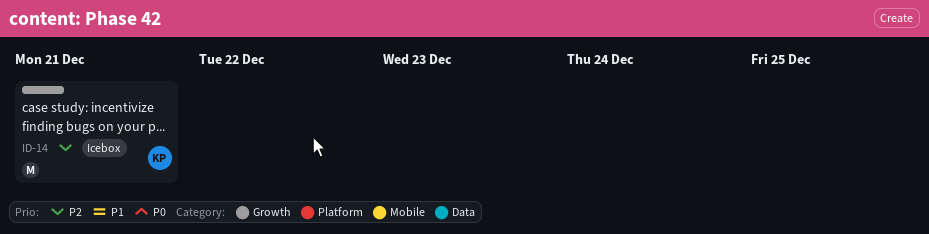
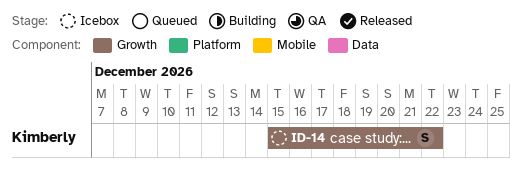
ID-14, estimate: M -> S
ID-14, due: Dec 21 -> Dec 22

